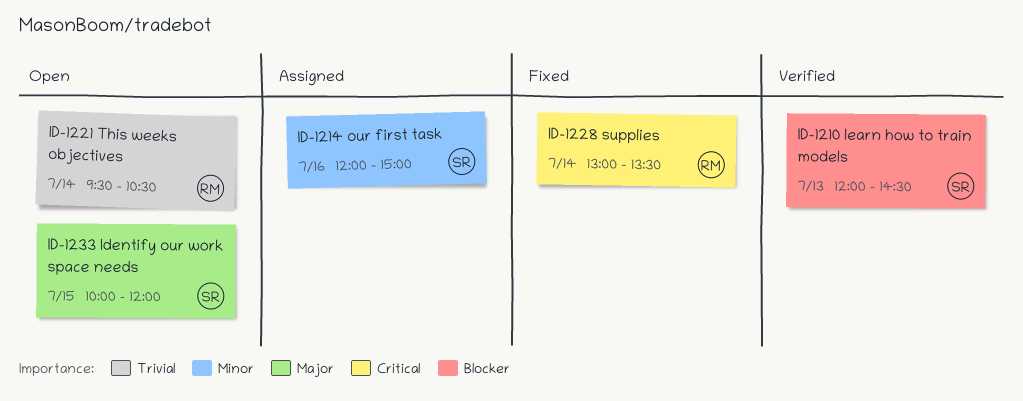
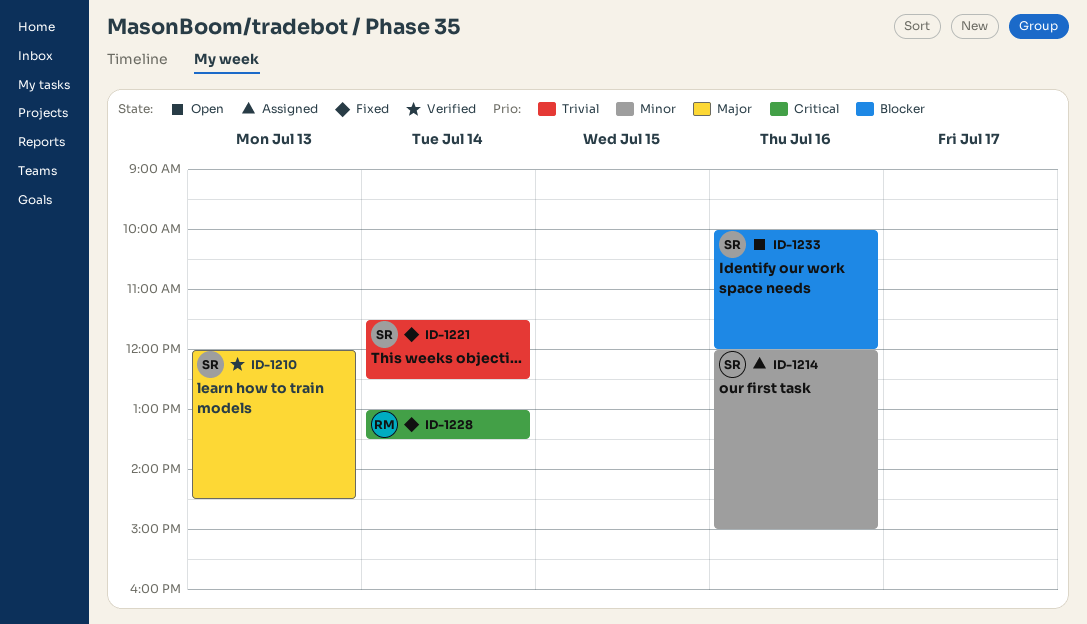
ID-1210, priority: Blocker -> Major
ID-1221, status: Open -> Fixed
ID-1221, owner: RM -> SR
ID-1221, begins: 09:30 -> 11:30
ID-1221, ends: 10:30 -> 12:30
ID-1233, priority: Major -> Blocker
ID-1233, day: Jul 15 -> Jul 16

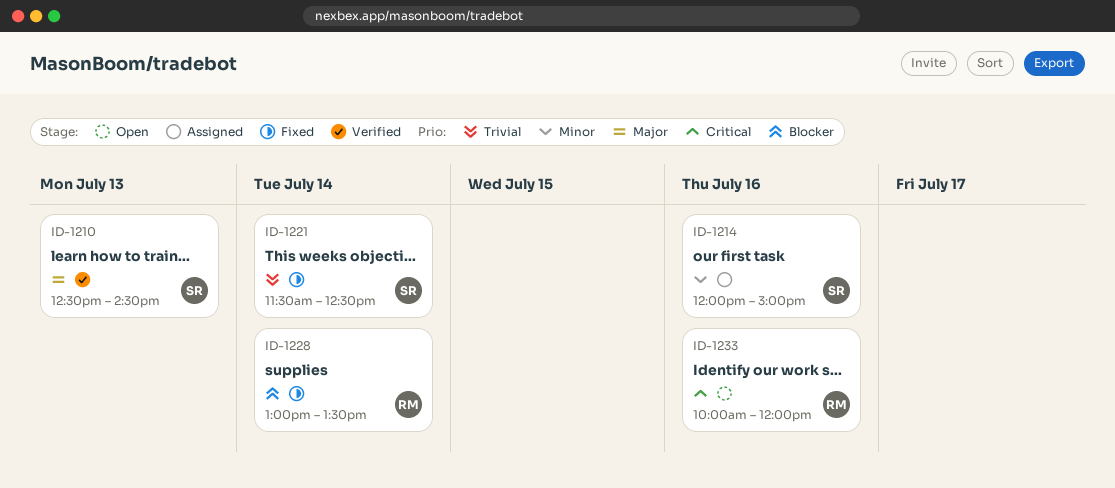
ID-1210, begins: 12:00 -> 12:30
ID-1228, priority: Critical -> Blocker
ID-1233, owner: SR -> RM
ID-1233, priority: Blocker -> Critical

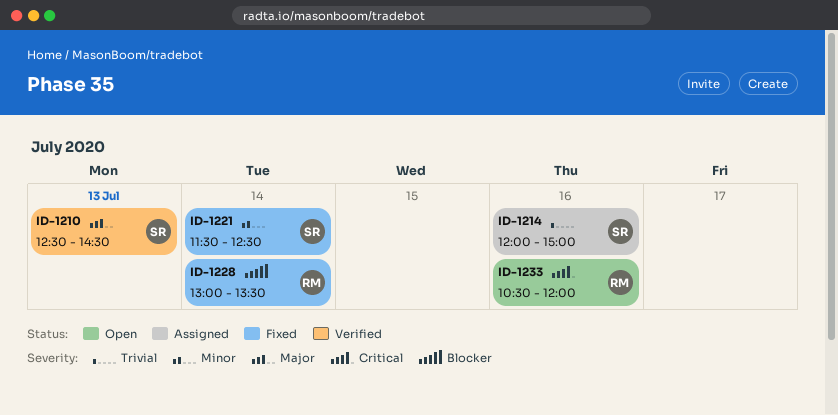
ID-1214, priority: Minor -> Trivial
ID-1221, priority: Trivial -> Minor
ID-1233, begins: 10:00 -> 10:30

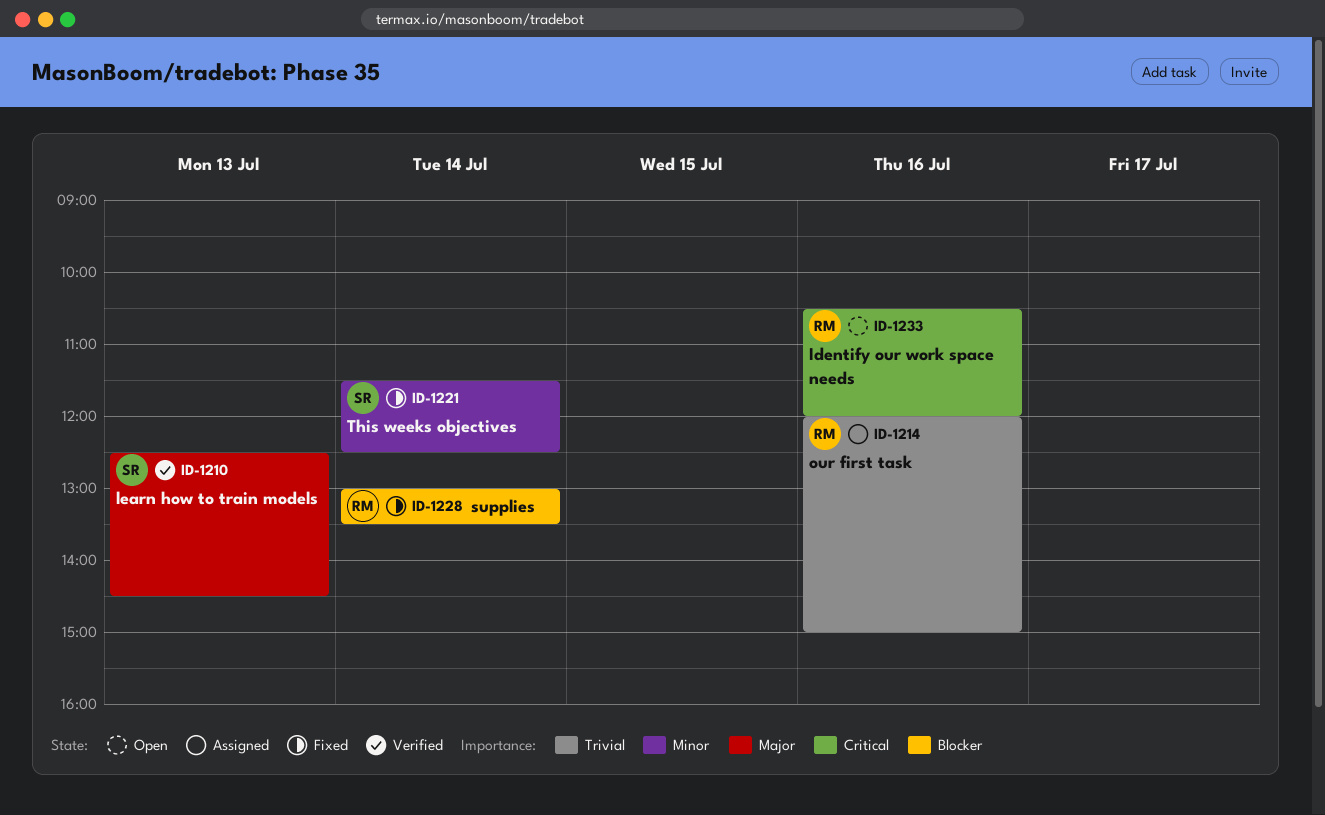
ID-1214, owner: SR -> RM

